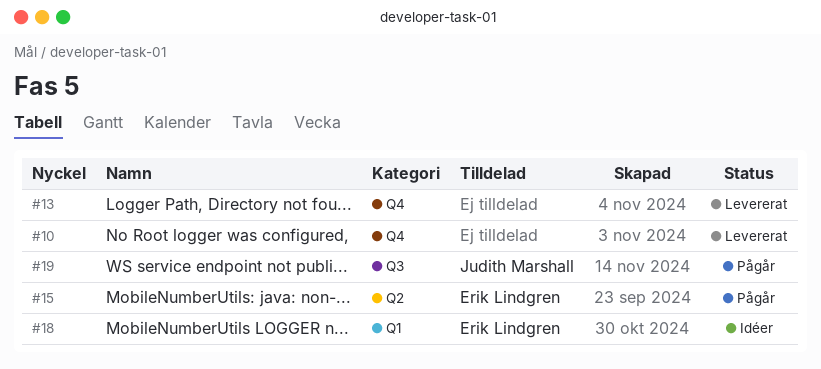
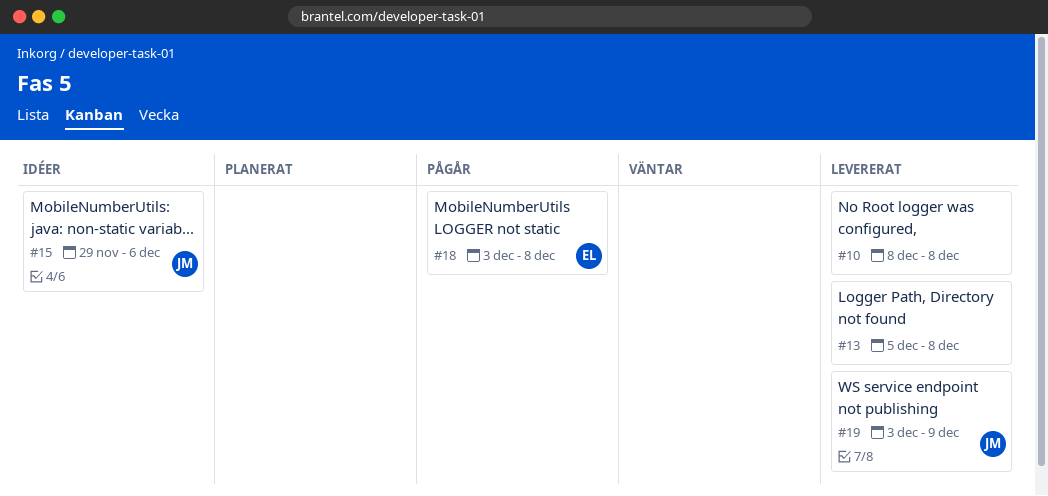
#15, status: Pågår -> Idéer
#15, owner: Erik Lindgren -> Judith Marshall
#18, status: Idéer -> Pågår
#19, status: Pågår -> Levererat

